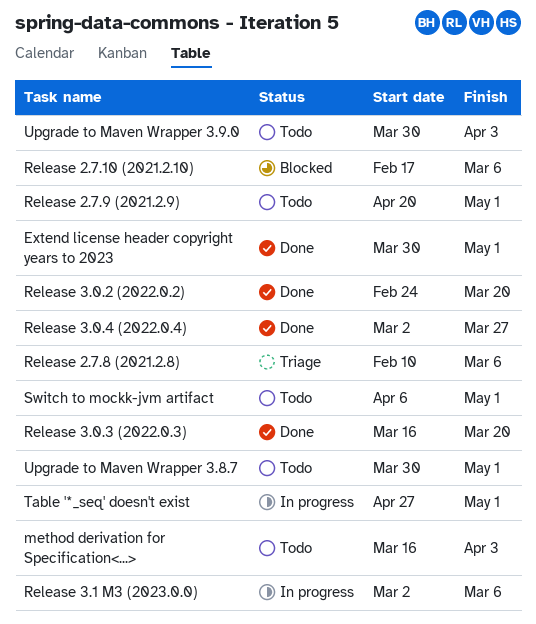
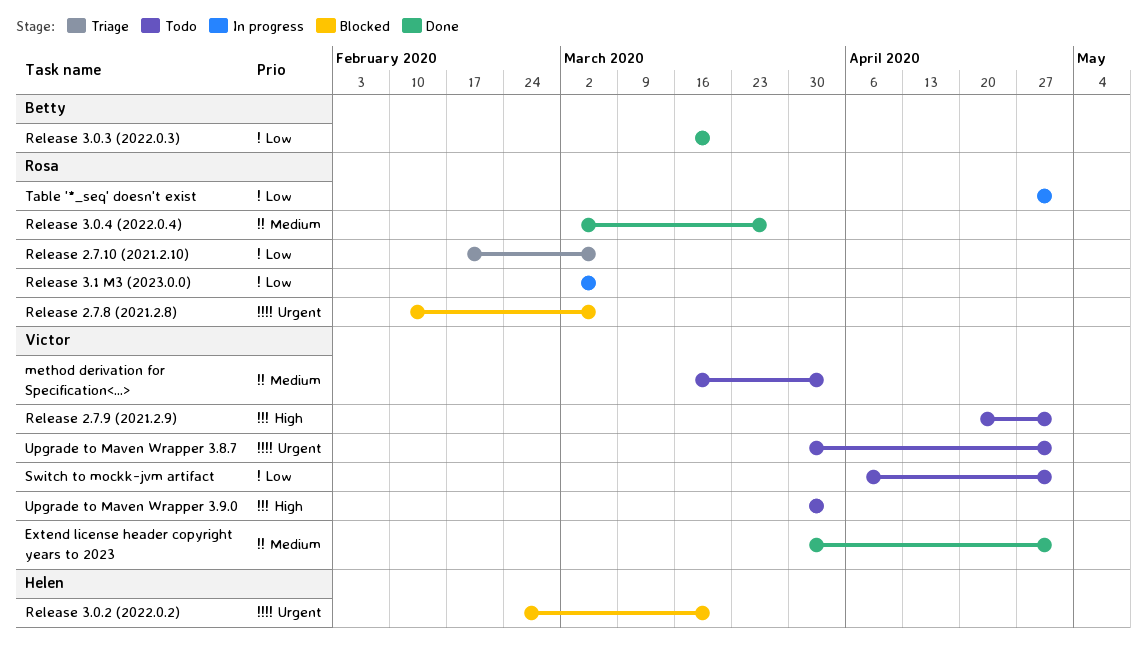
Release 2.7.10 (2021.2.10), status: Blocked -> Triage
Release 2.7.8 (2021.2.8), status: Triage -> Blocked
Release 3.0.2 (2022.0.2), status: Done -> Blocked

